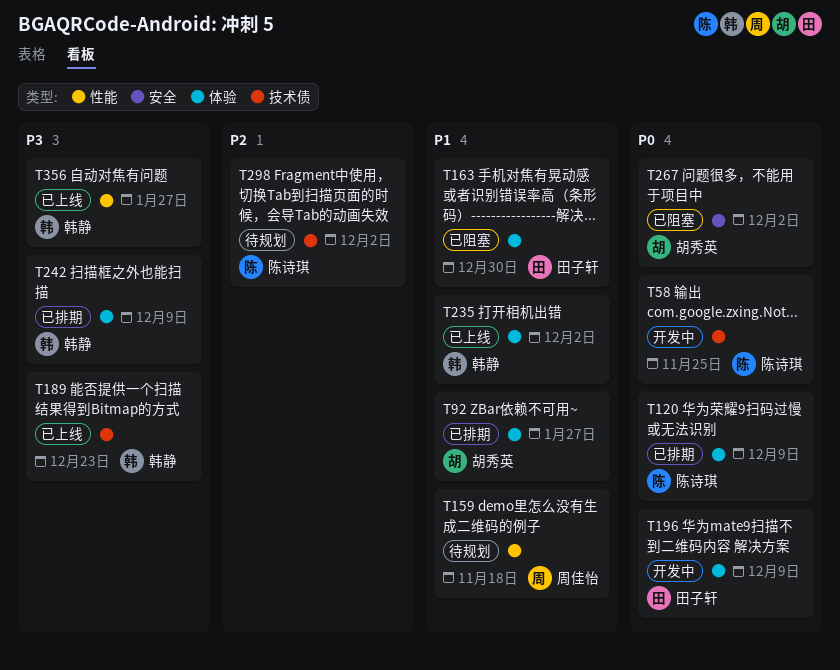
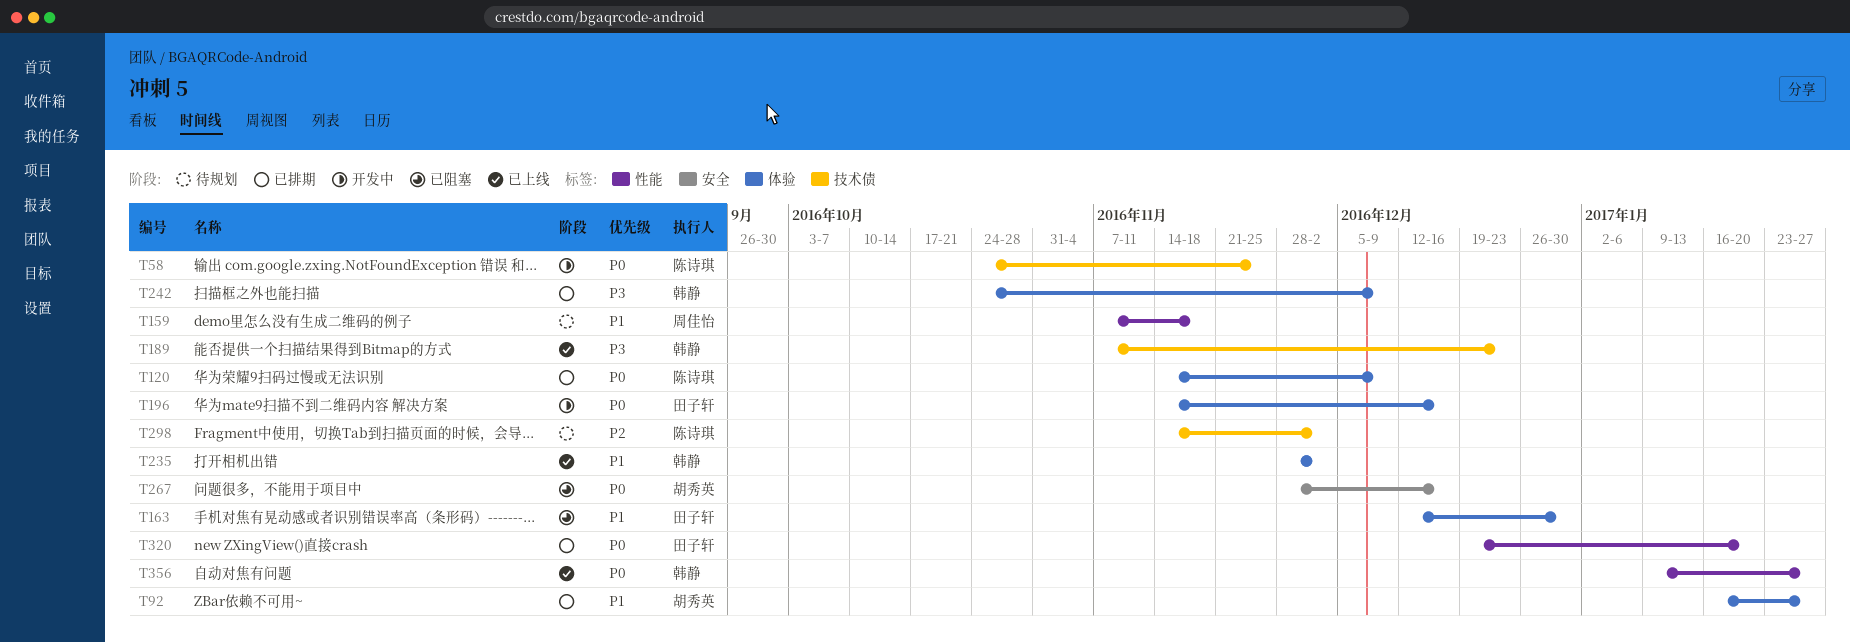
T196, due: Dec 9 -> Dec 16
T267, due: Dec 2 -> Dec 16
T320: none -> present
T356, priority: P3 -> P0

